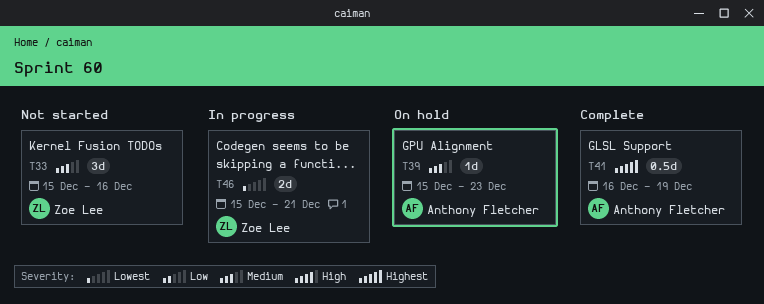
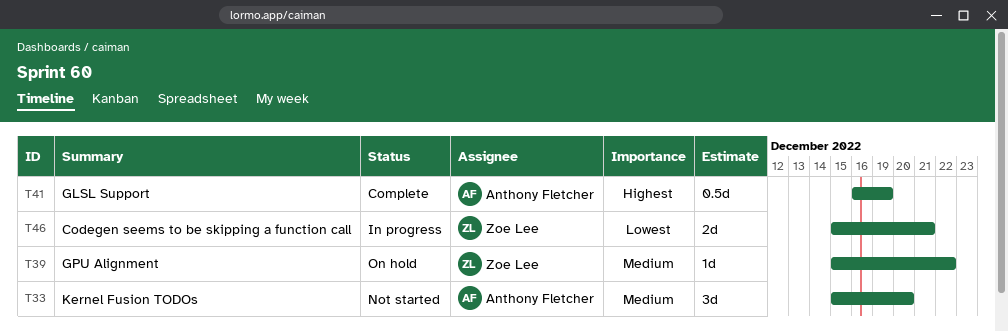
T33, owner: Zoe Lee -> Anthony Fletcher
T33, due: Dec 16 -> Dec 20
T39, owner: Anthony Fletcher -> Zoe Lee
T39, due: Dec 23 -> Dec 22

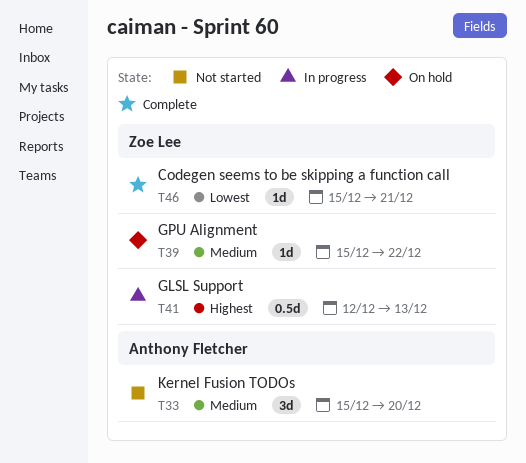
T41, status: Complete -> In progress
T41, owner: Anthony Fletcher -> Zoe Lee
T41, start: Dec 16 -> Dec 12
T41, due: Dec 19 -> Dec 13
T46, status: In progress -> Complete
T46, estimate: 2d -> 1d

